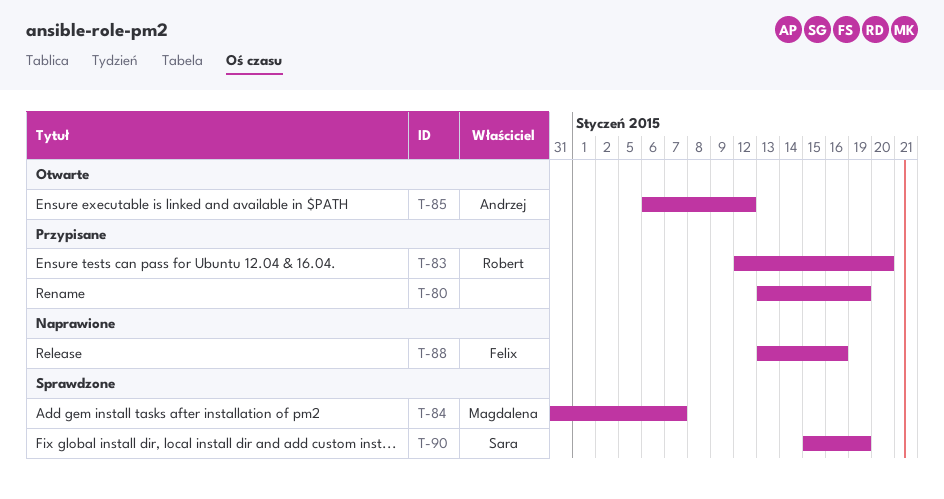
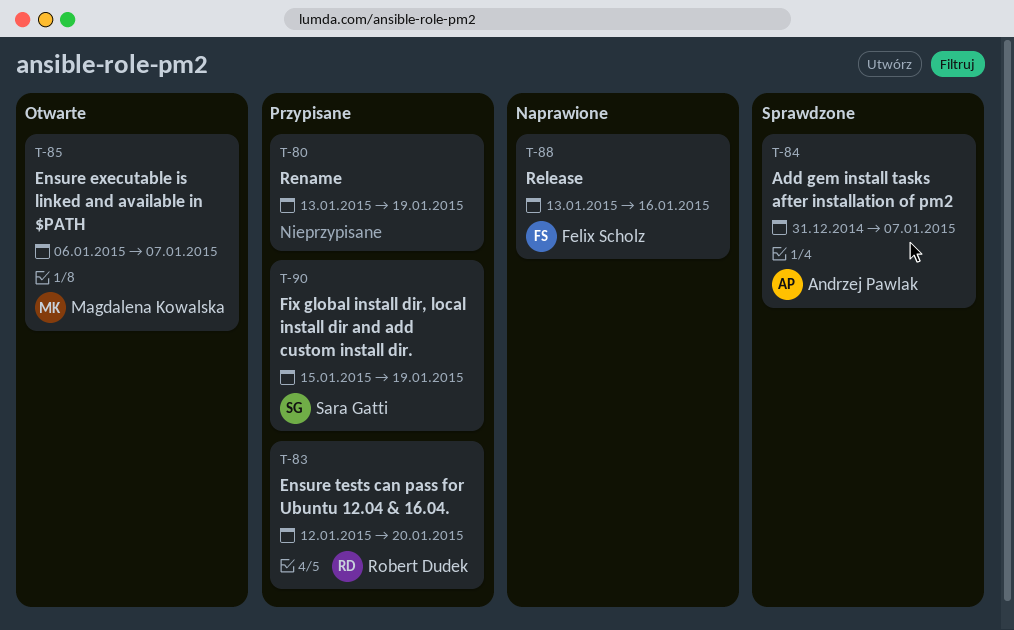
T-84, owner: Magdalena Kowalska -> Andrzej Pawlak
T-85, owner: Andrzej Pawlak -> Magdalena Kowalska
T-85, due: Jan 12 -> Jan 7
T-90, status: Sprawdzone -> Przypisane

